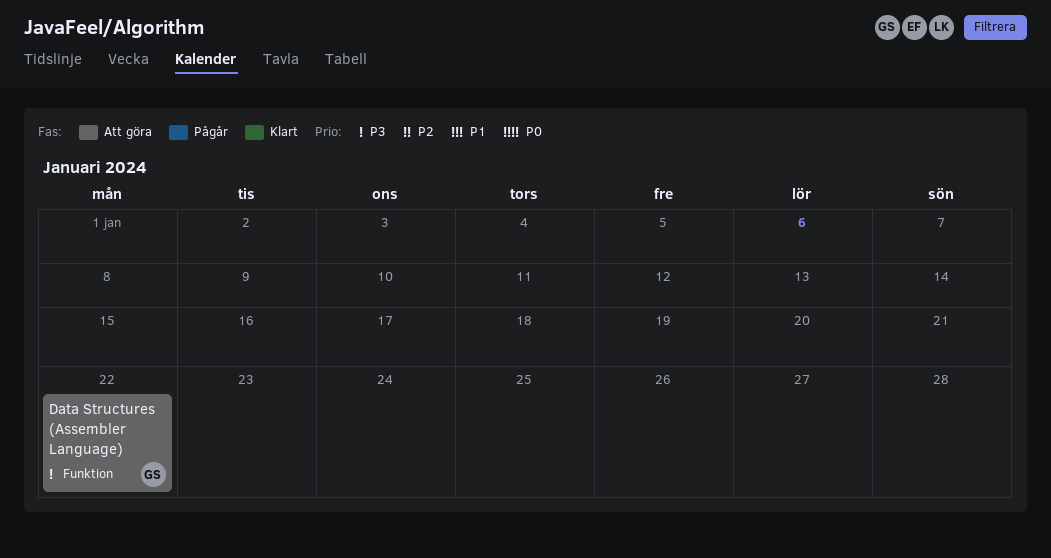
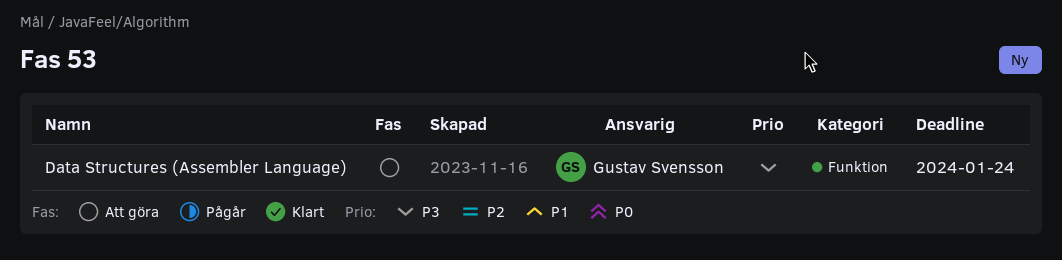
Data Structures (Assembler Language), due: Jan 22 -> Jan 24

